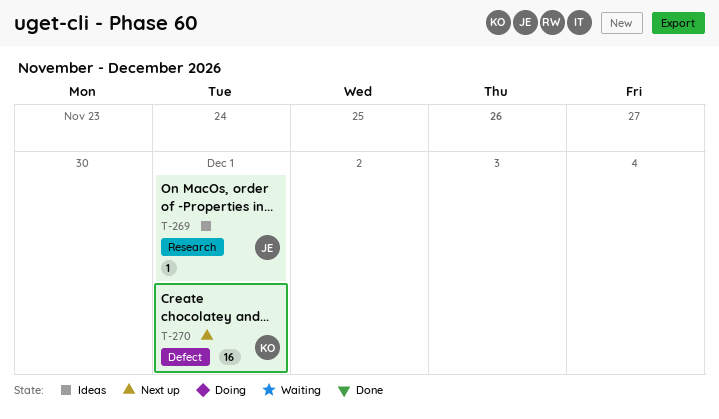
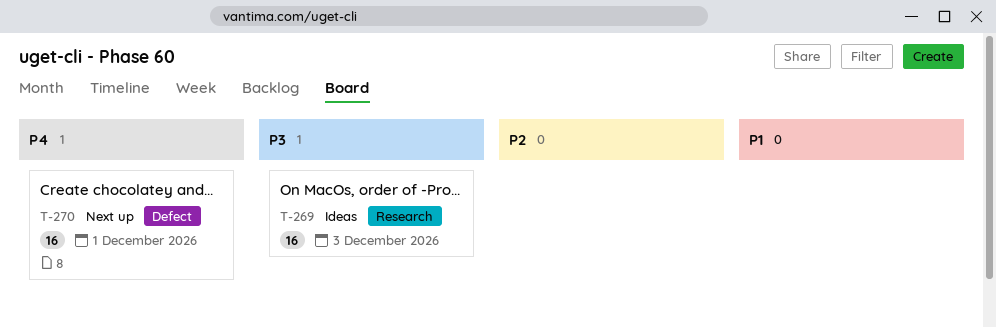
T-269, estimate: 1 -> 16
T-269, due: Dec 1 -> Dec 3

